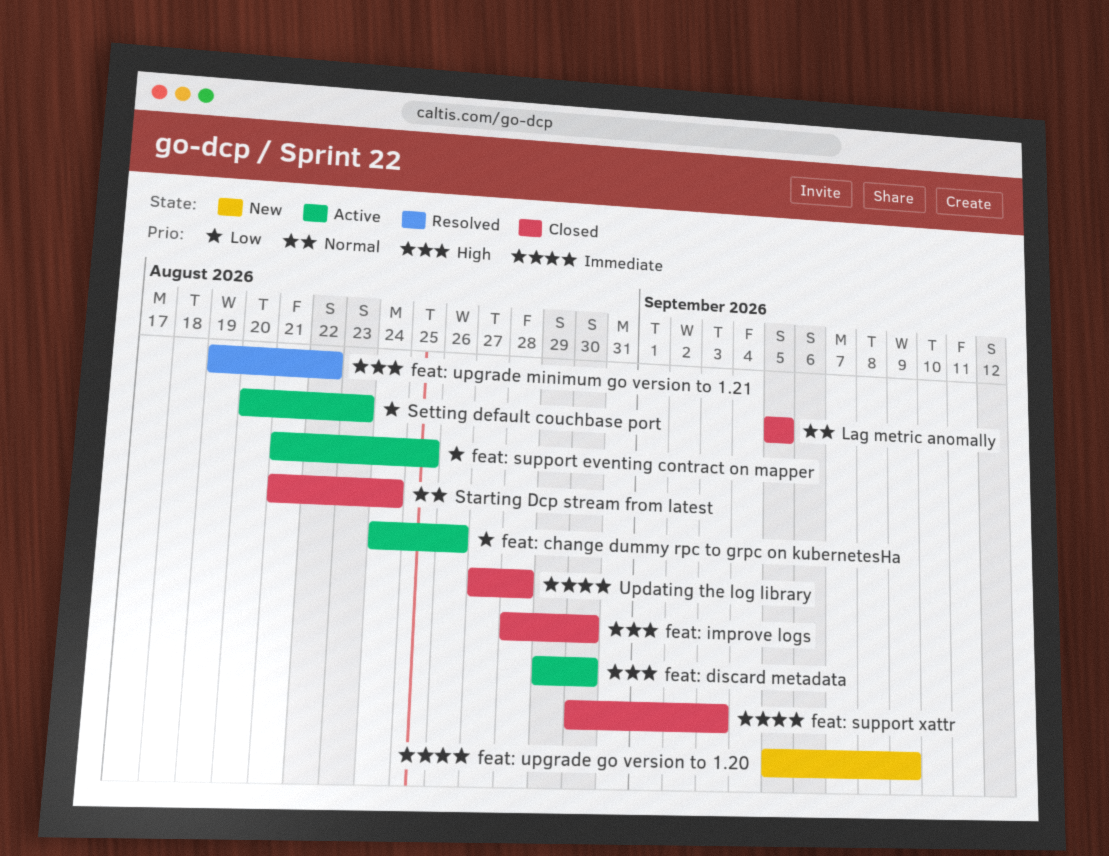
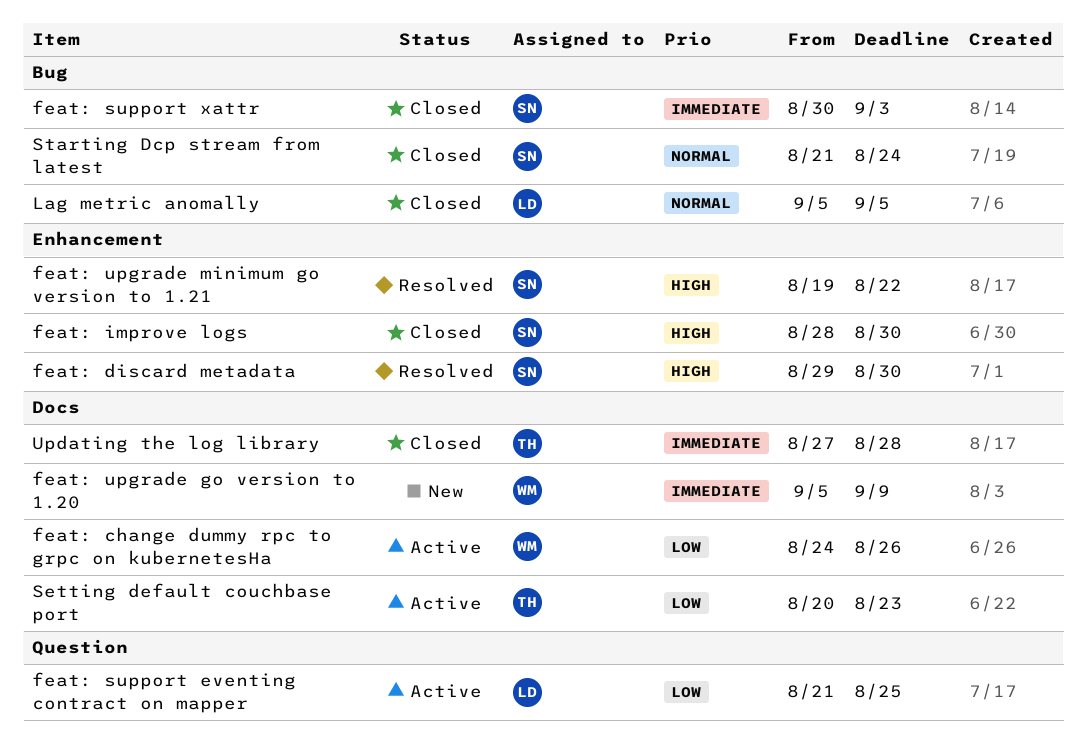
feat: discard metadata, status: Active -> Resolved

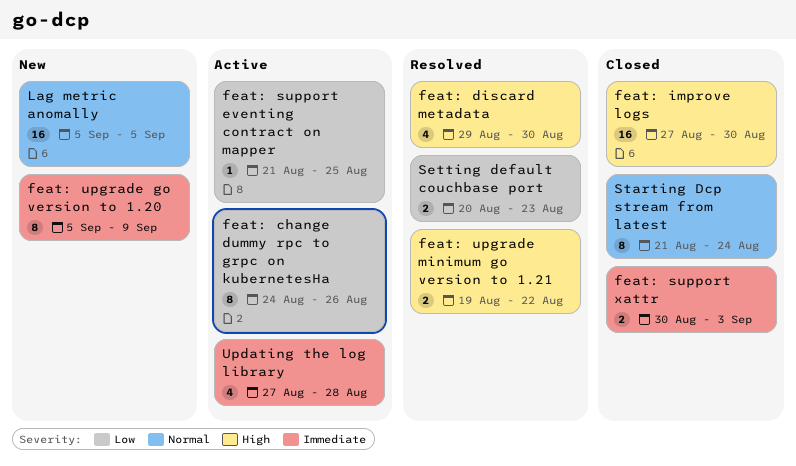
feat: improve logs, start: Aug 28 -> Aug 27
Lag metric anomally, status: Closed -> New
Setting default couchbase port, status: Active -> Resolved
Updating the log library, status: Closed -> Active

